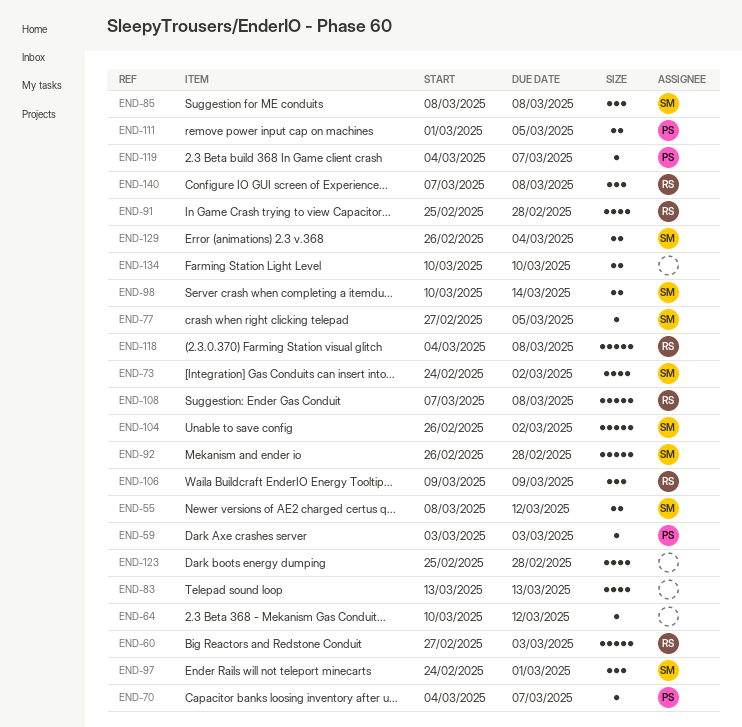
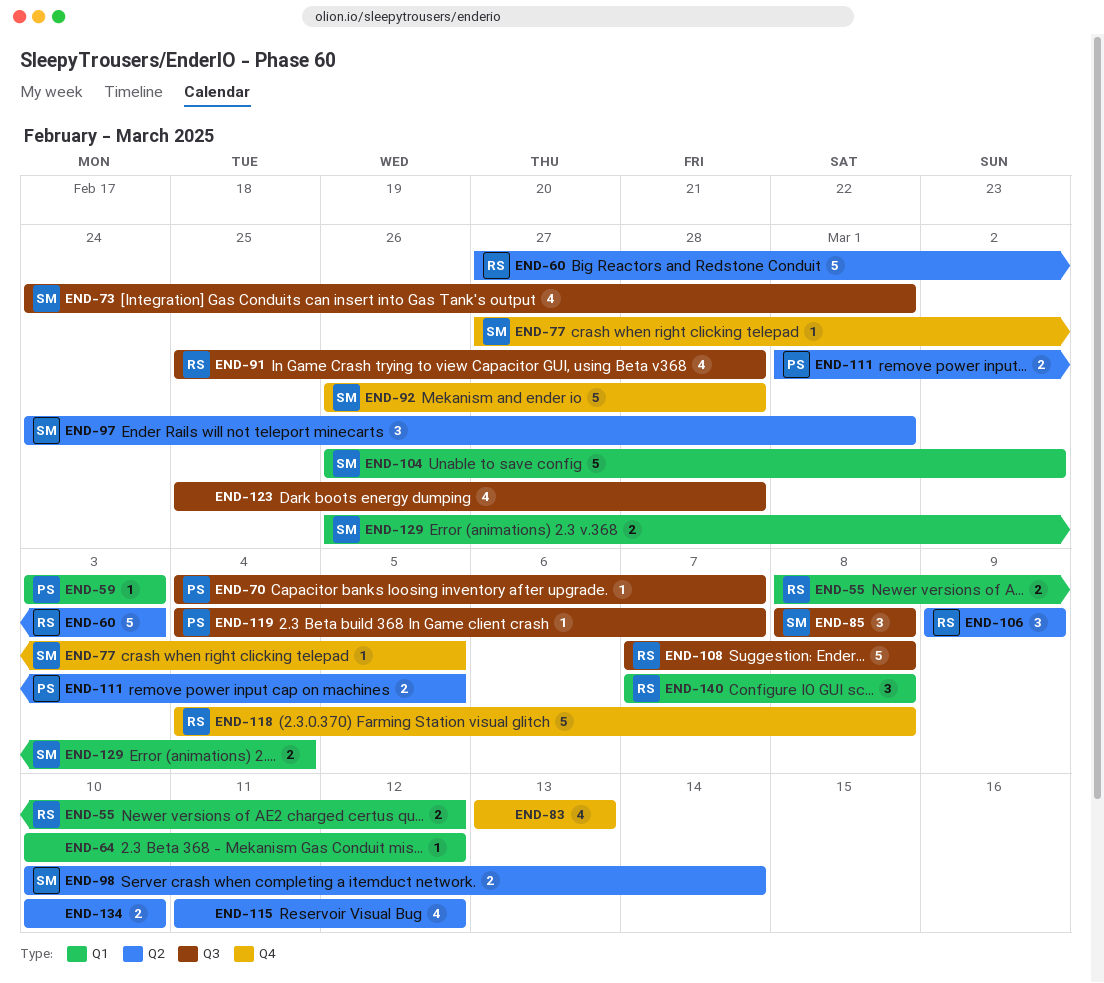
END-55, owner: SM -> RS
END-73, due: Mar 2 -> Mar 1
END-115: none -> present

